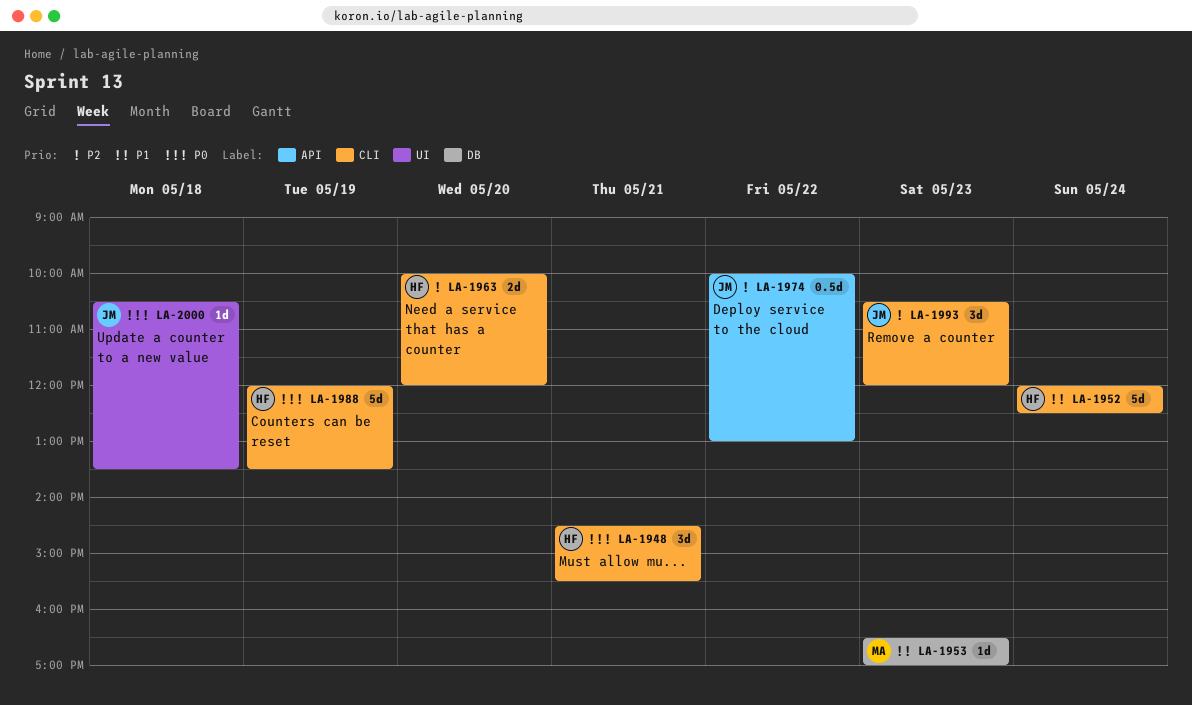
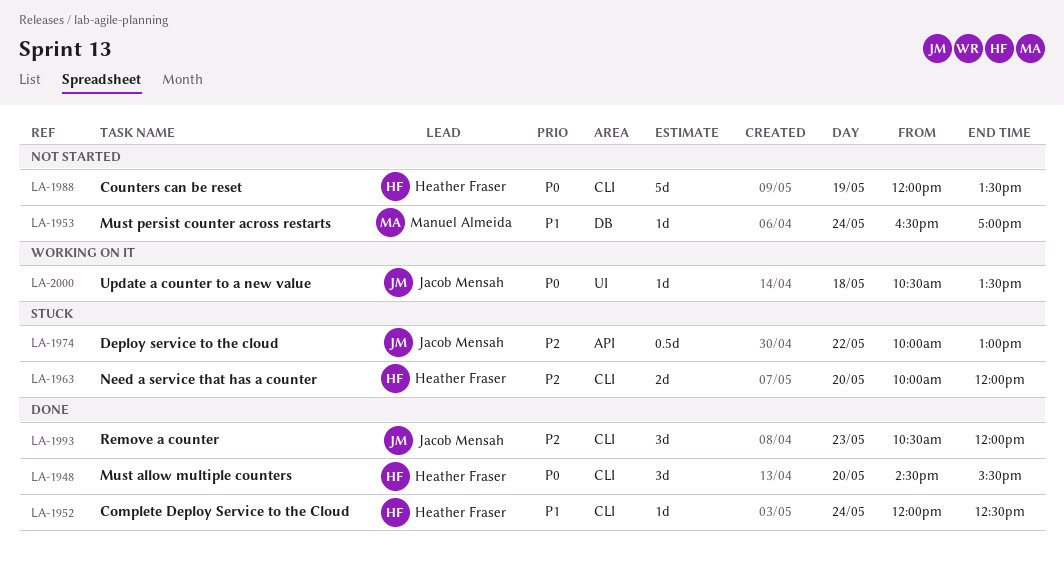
LA-1948, day: May 21 -> May 20
LA-1952, estimate: 5d -> 1d
LA-1953, day: May 23 -> May 24

